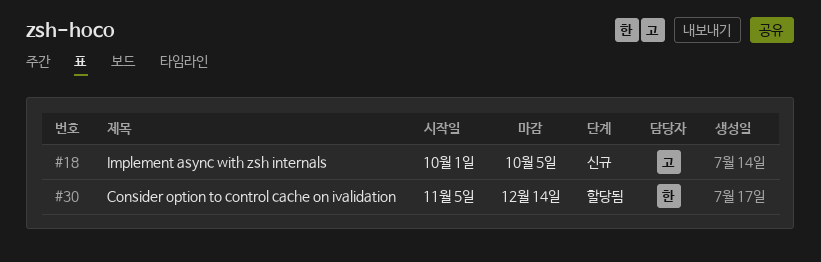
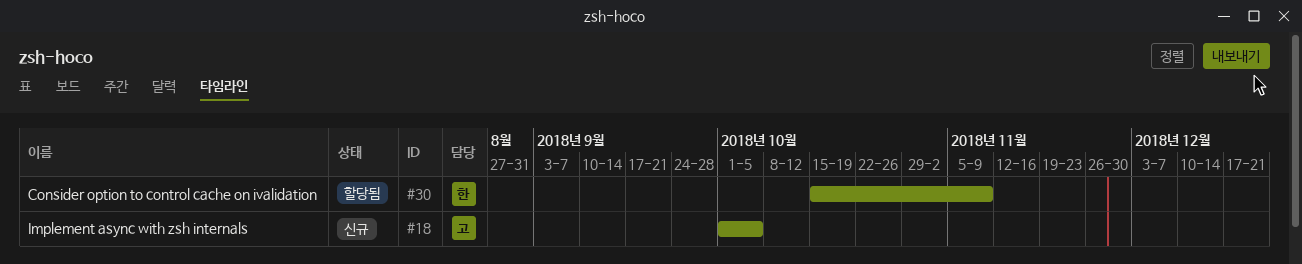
#30, start: Nov 5 -> Oct 15
#30, due: Dec 14 -> Nov 9

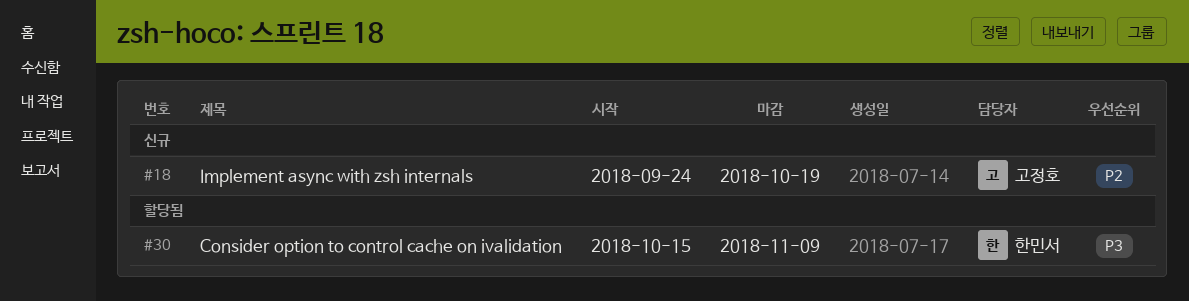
#18, start: Oct 1 -> Sep 24
#18, due: Oct 5 -> Oct 19

